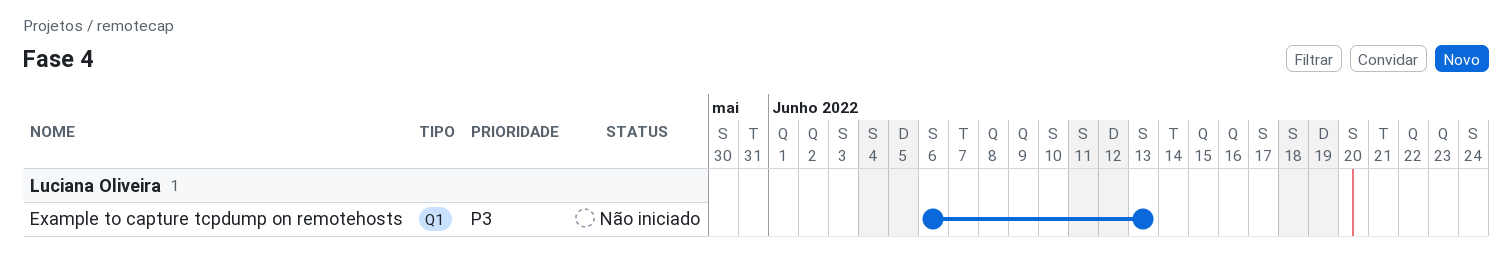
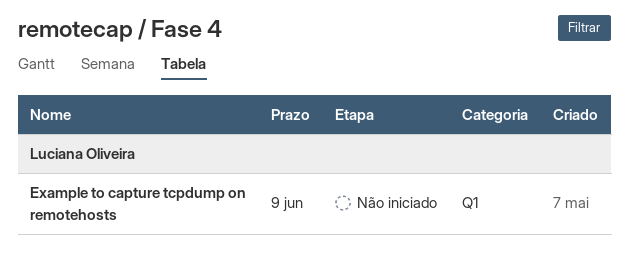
Example to capture tcpdump on remotehosts, due: Jun 13 -> Jun 9

